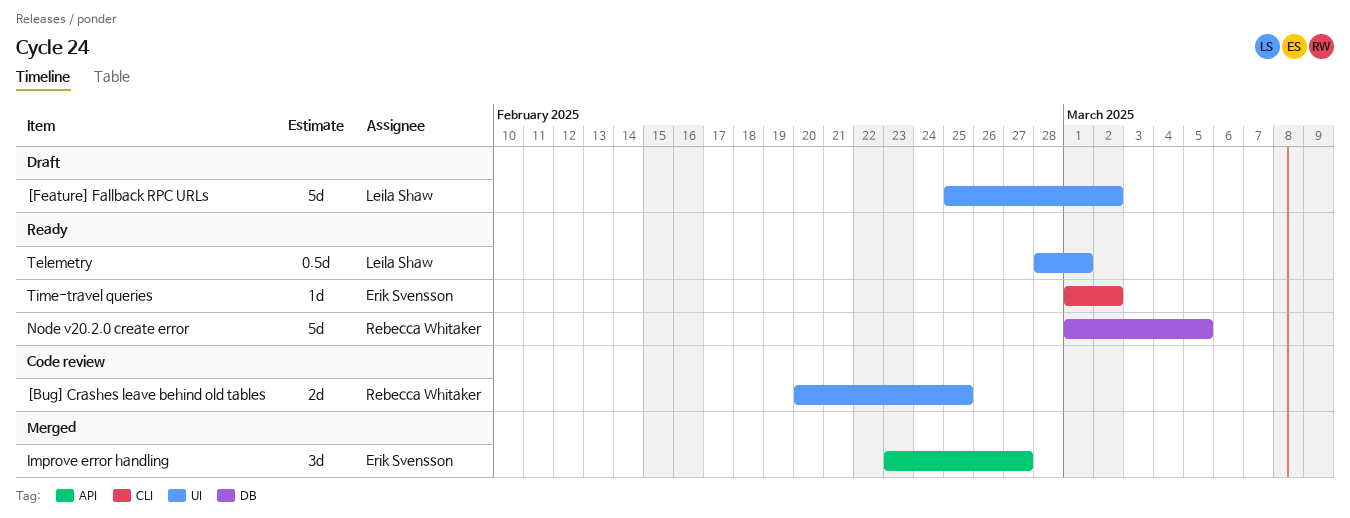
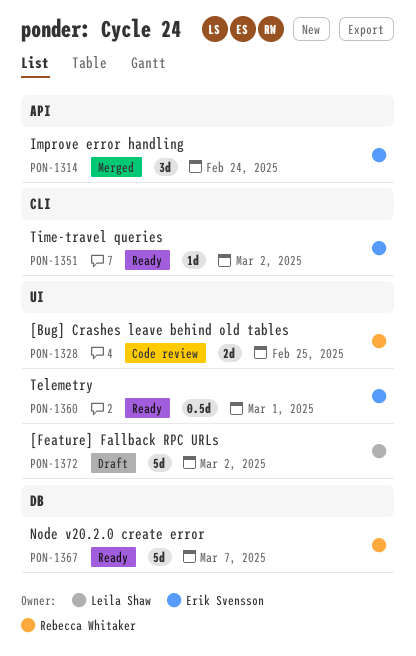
Improve error handling, due: Feb 27 -> Feb 24
Node v20.2.0 create error, due: Mar 5 -> Mar 7
Telemetry, owner: Leila Shaw -> Erik Svensson

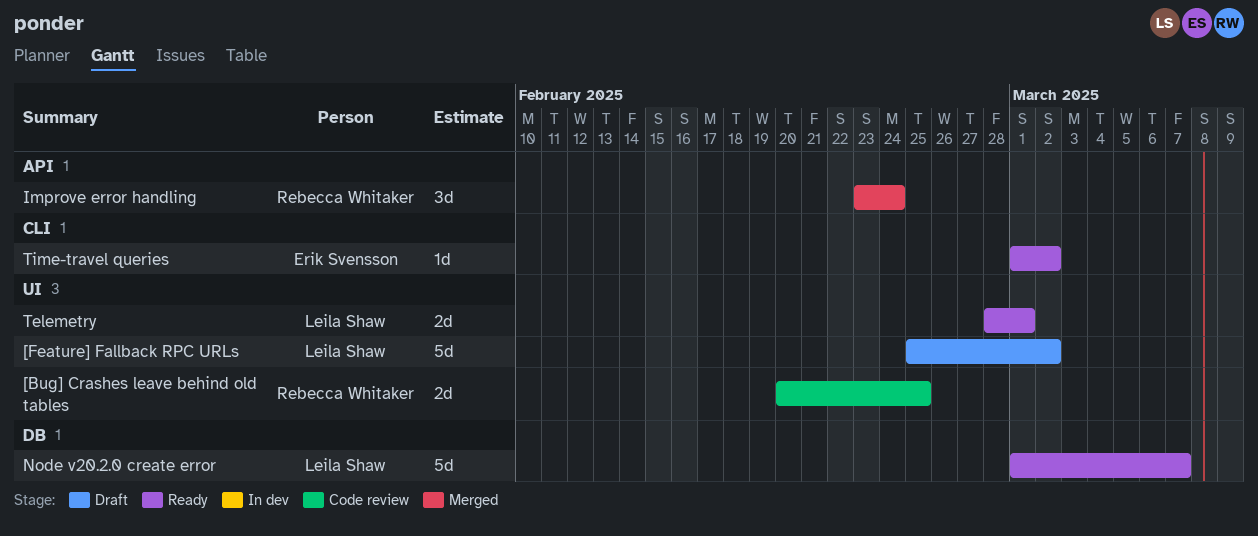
Improve error handling, owner: Erik Svensson -> Rebecca Whitaker
Node v20.2.0 create error, owner: Rebecca Whitaker -> Leila Shaw
Telemetry, owner: Erik Svensson -> Leila Shaw
Telemetry, estimate: 0.5d -> 2d

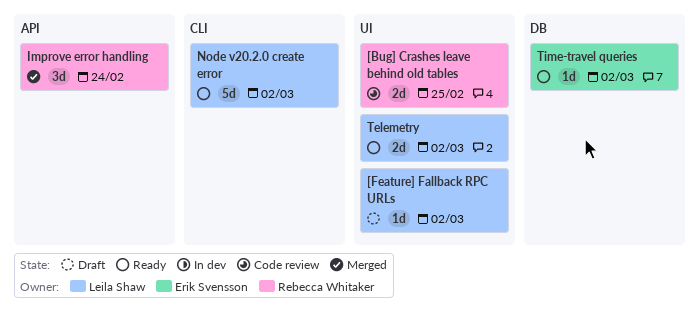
[Feature] Fallback RPC URLs, estimate: 5d -> 1d
Node v20.2.0 create error, label: DB -> CLI
Node v20.2.0 create error, due: Mar 7 -> Mar 2
Telemetry, due: Mar 1 -> Mar 2
Time-travel queries, label: CLI -> DB

